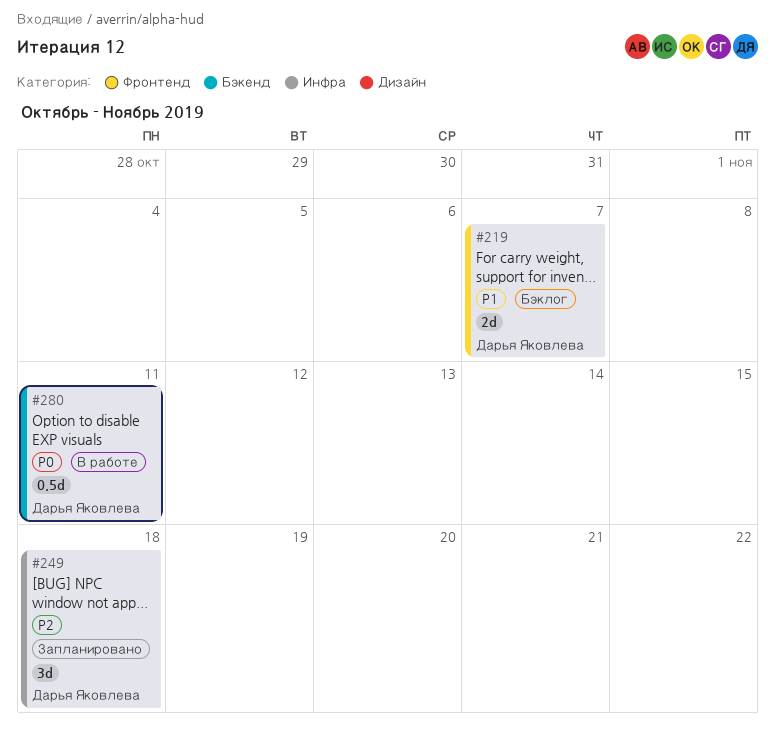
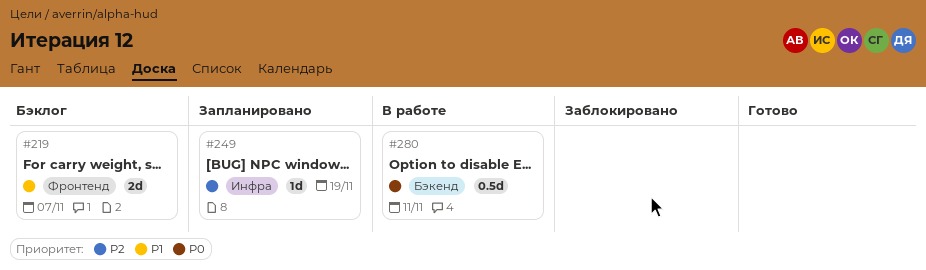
#249, estimate: 3d -> 1d
#249, due: Nov 18 -> Nov 19

